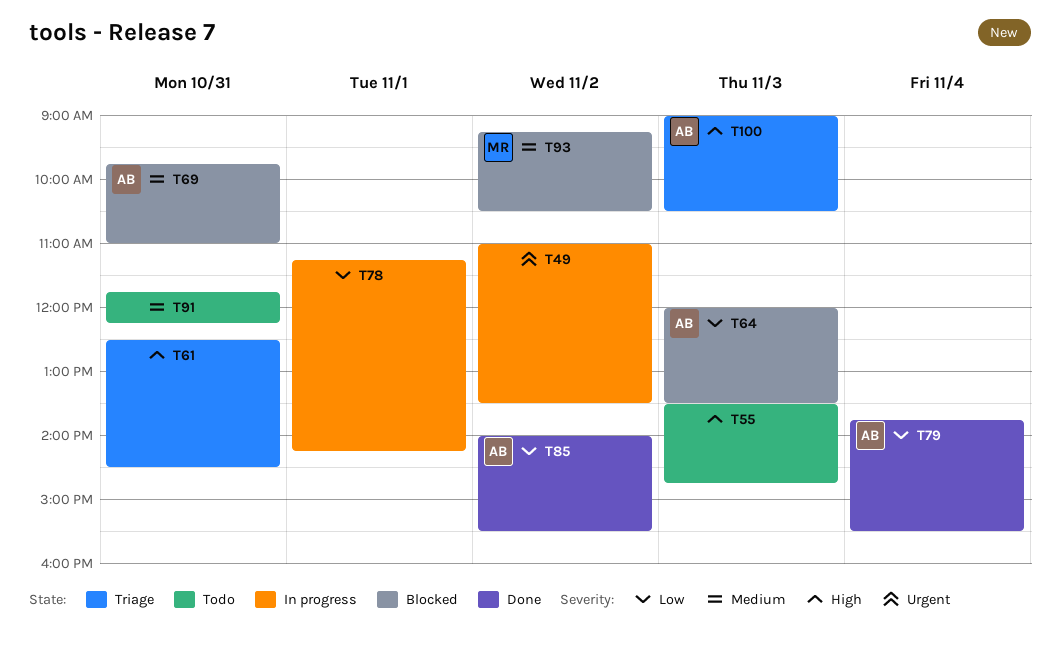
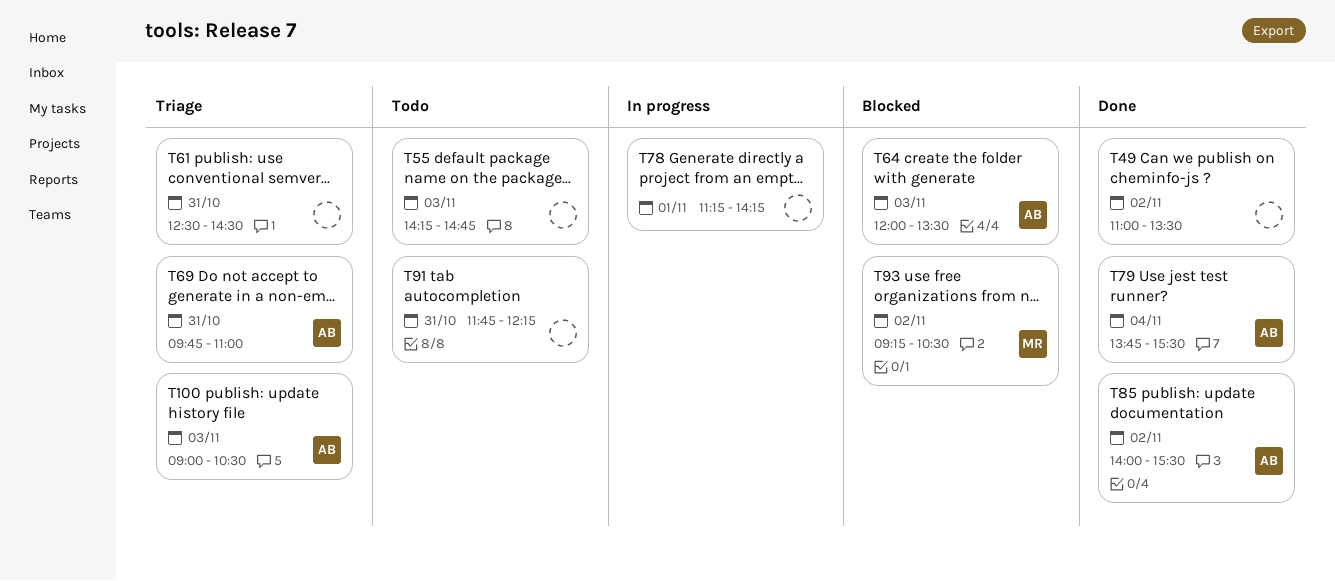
T49, status: In progress -> Done
T55, begins: 13:30 -> 14:15
T69, status: Blocked -> Triage

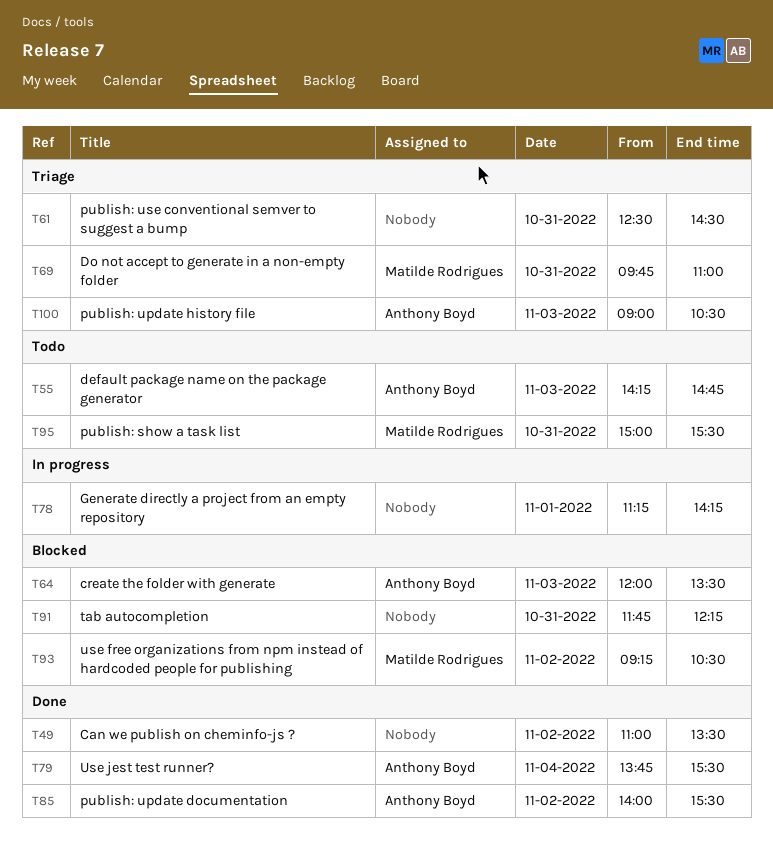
T55, owner: none -> Anthony Boyd
T69, owner: Anthony Boyd -> Matilde Rodrigues
T91, status: Todo -> Blocked
T95: none -> present

